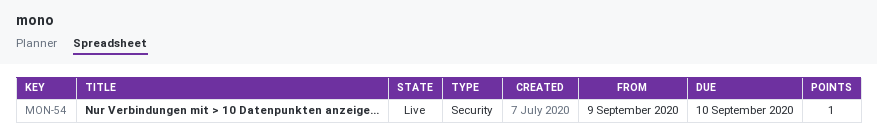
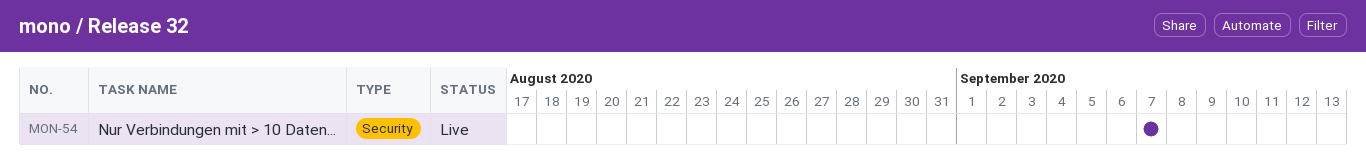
MON-54, start: Sep 9 -> Sep 7
MON-54, due: Sep 10 -> Sep 7

